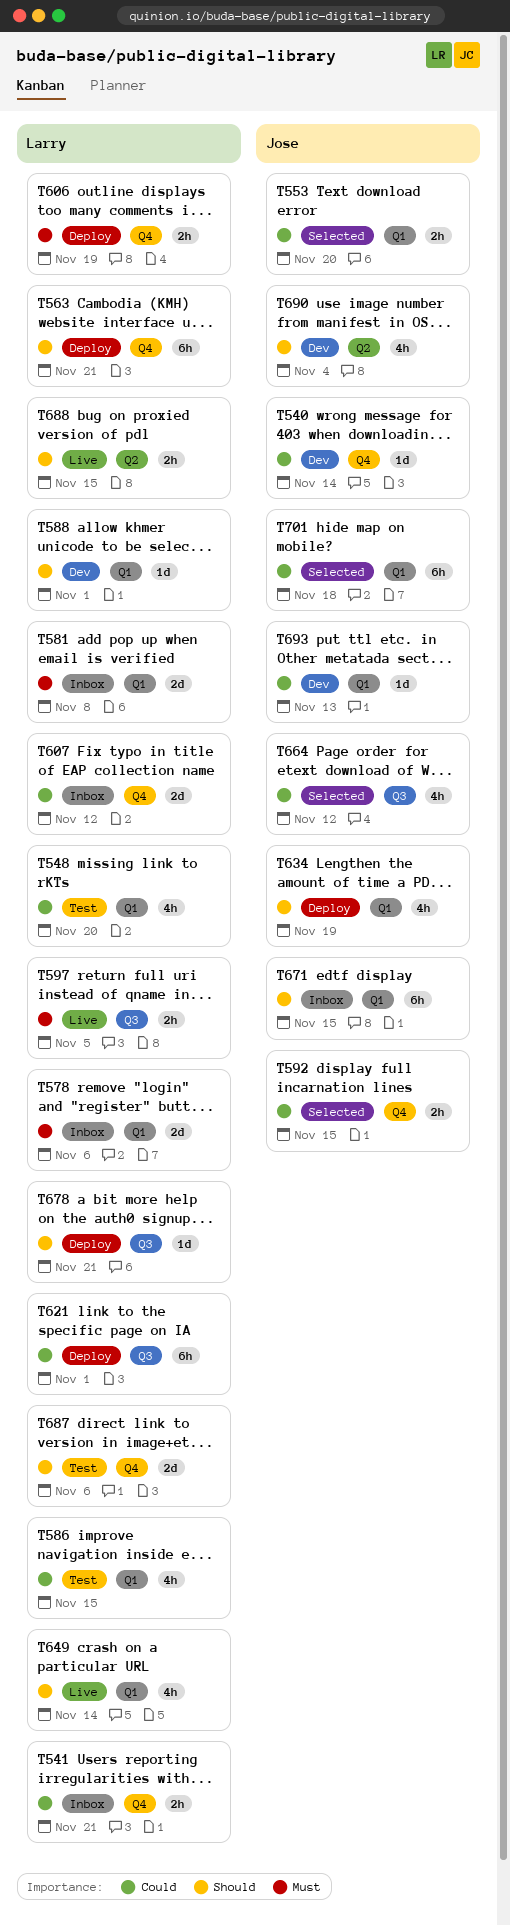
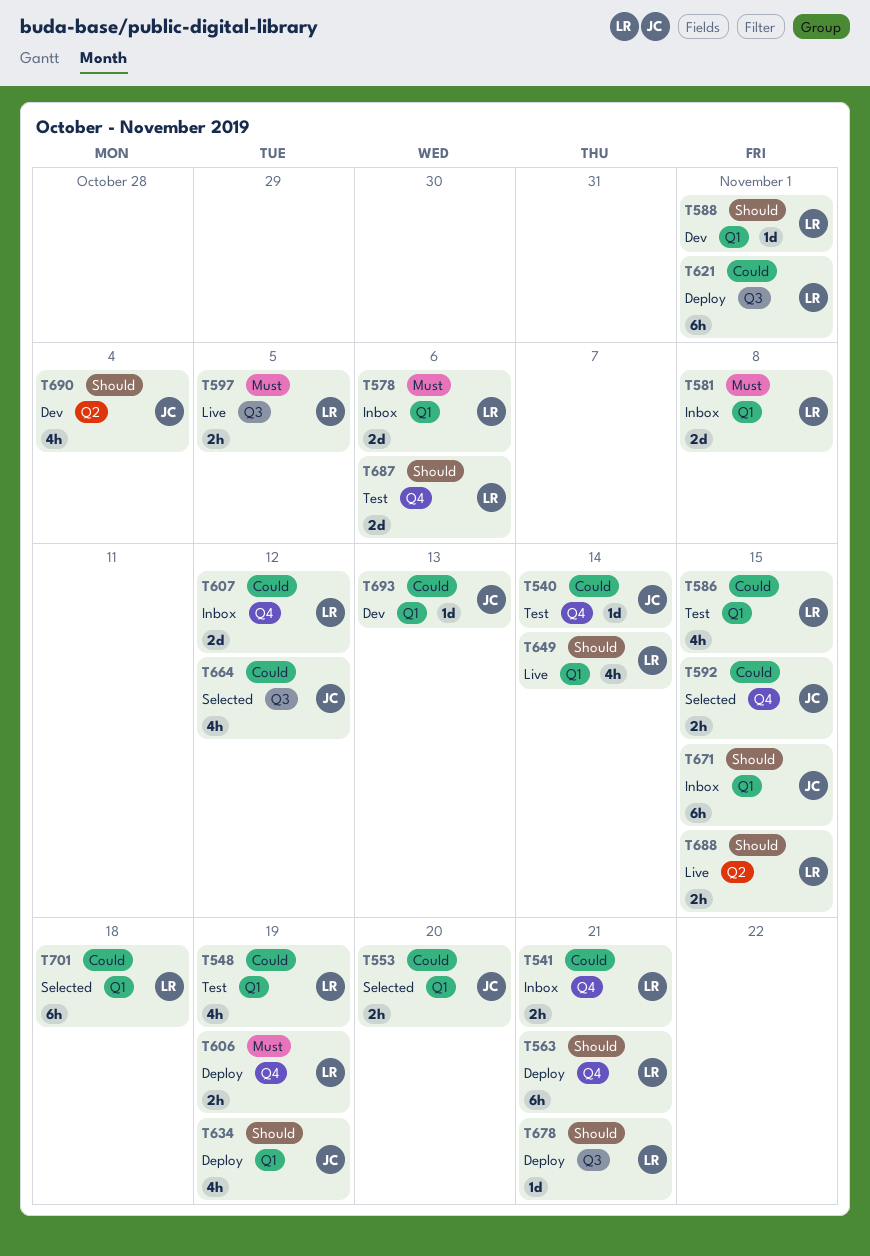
T540, status: Dev -> Test
T548, due: Nov 20 -> Nov 19
T701, owner: Jose -> Larry

